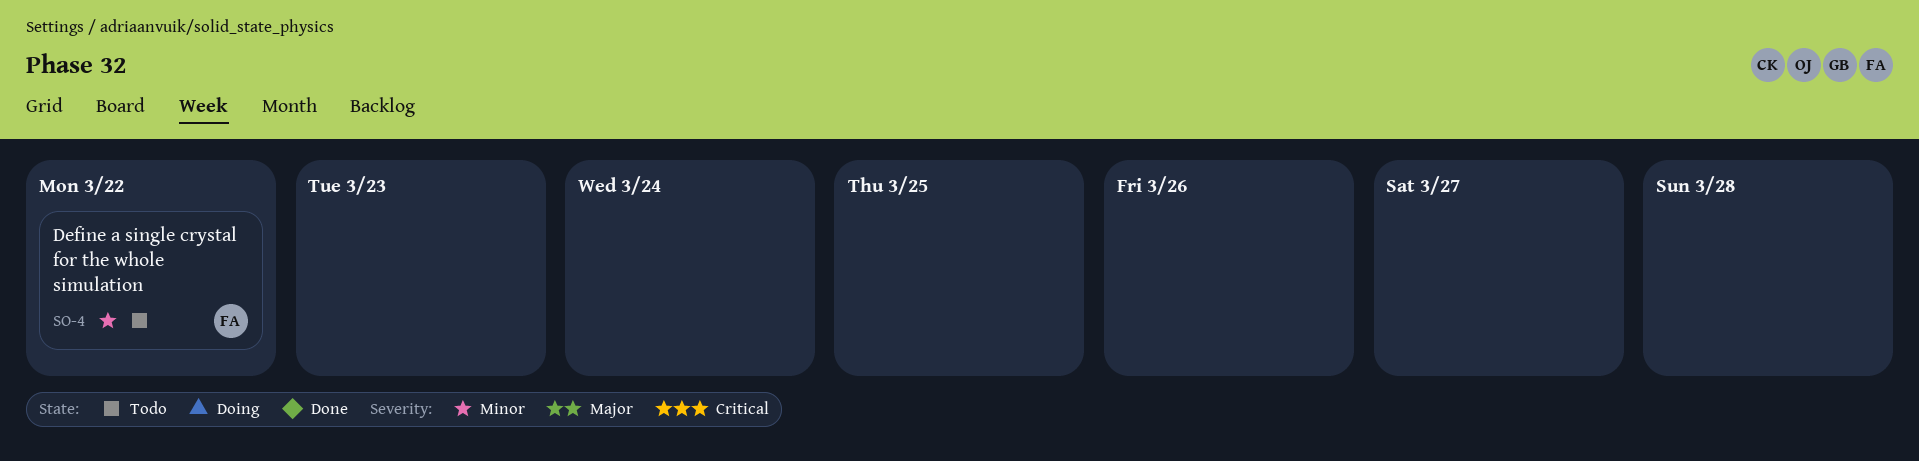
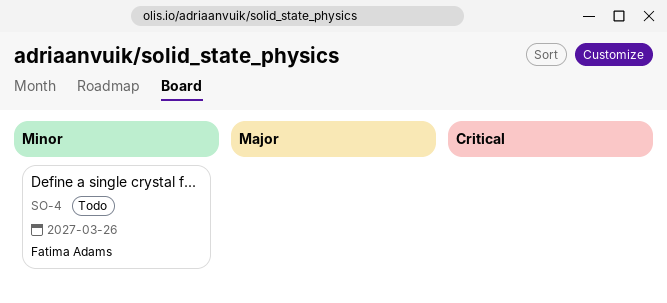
SO-4, due: Mar 22 -> Mar 26

